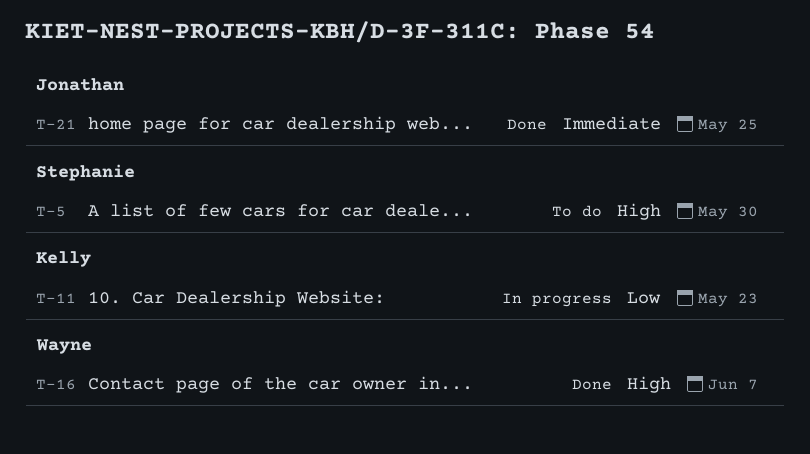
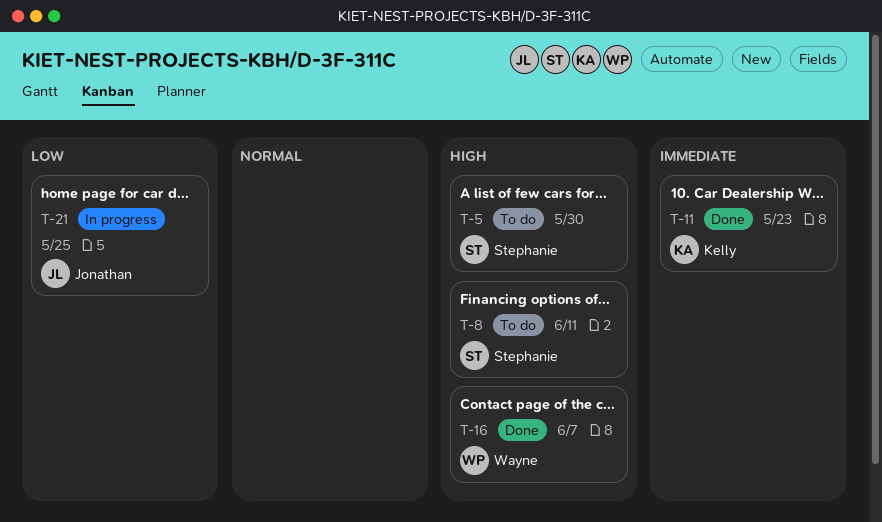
T-8: none -> present
T-11, status: In progress -> Done
T-11, priority: Low -> Immediate
T-21, status: Done -> In progress
T-21, priority: Immediate -> Low

